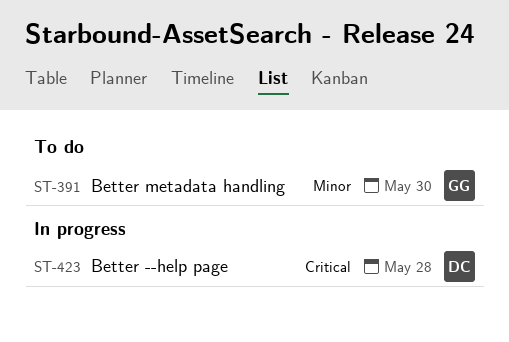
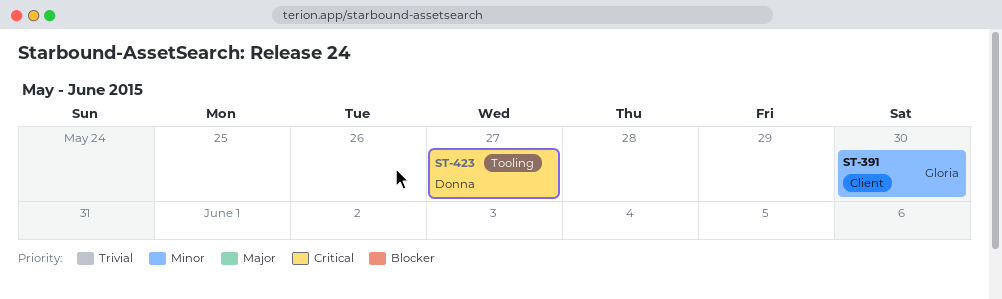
ST-423, due: May 28 -> May 27

